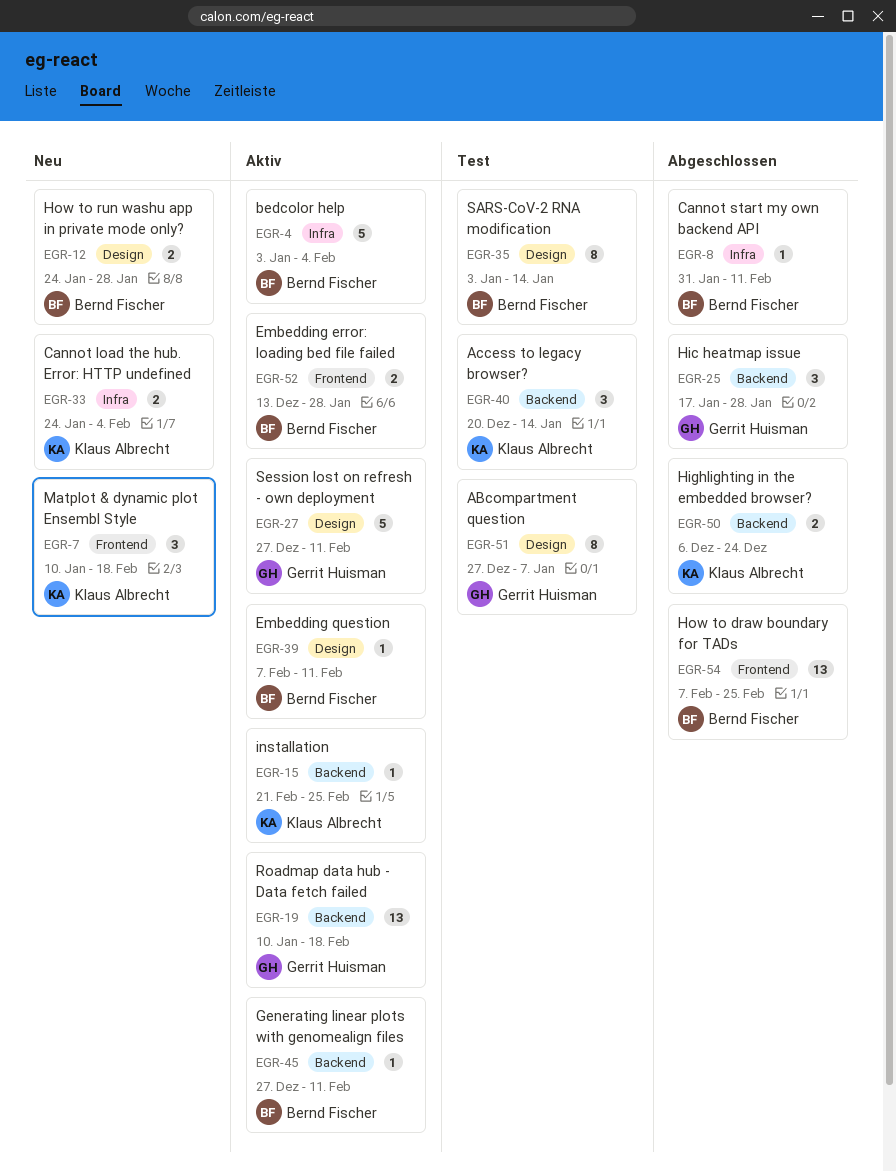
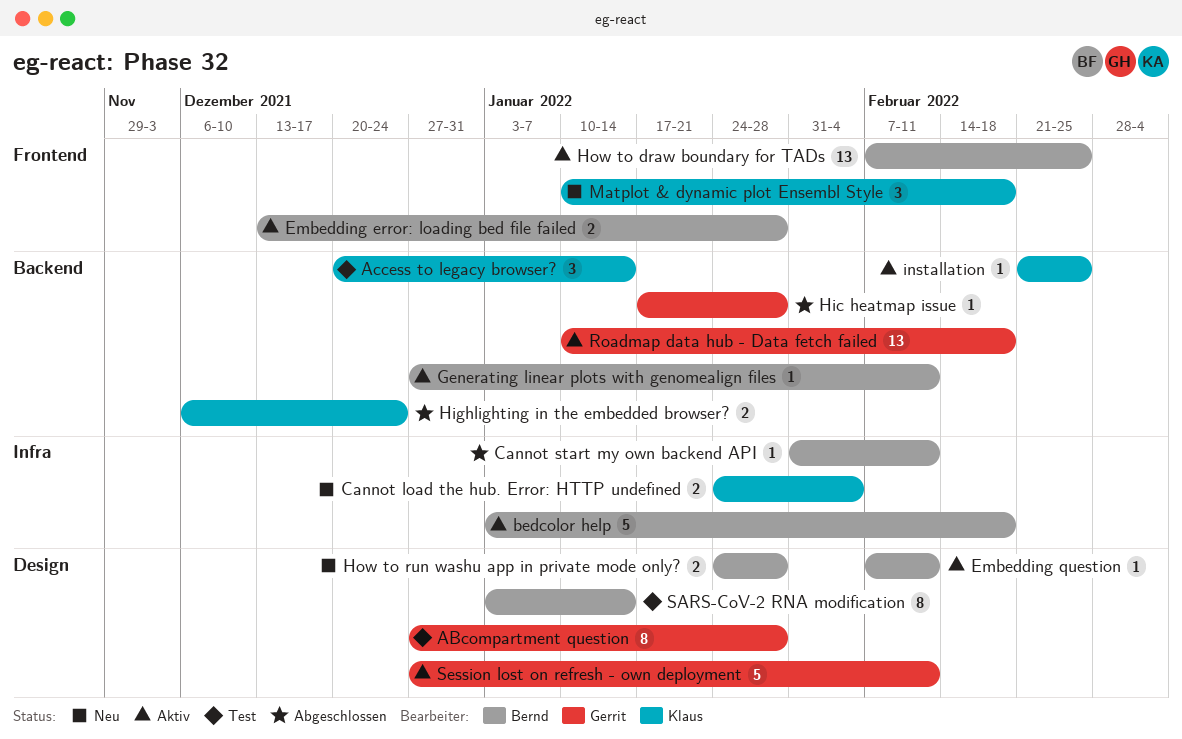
ABcompartment question, due: Jan 7 -> Jan 28
bedcolor help, due: Feb 4 -> Feb 18
Hic heatmap issue, estimate: 3 -> 1
How to draw boundary for TADs, status: Abgeschlossen -> Aktiv

